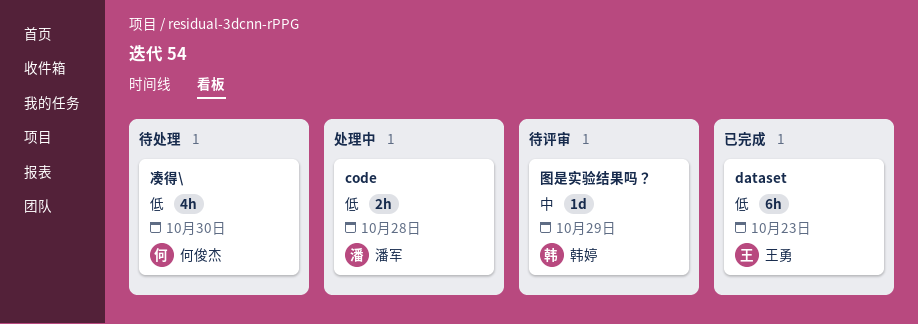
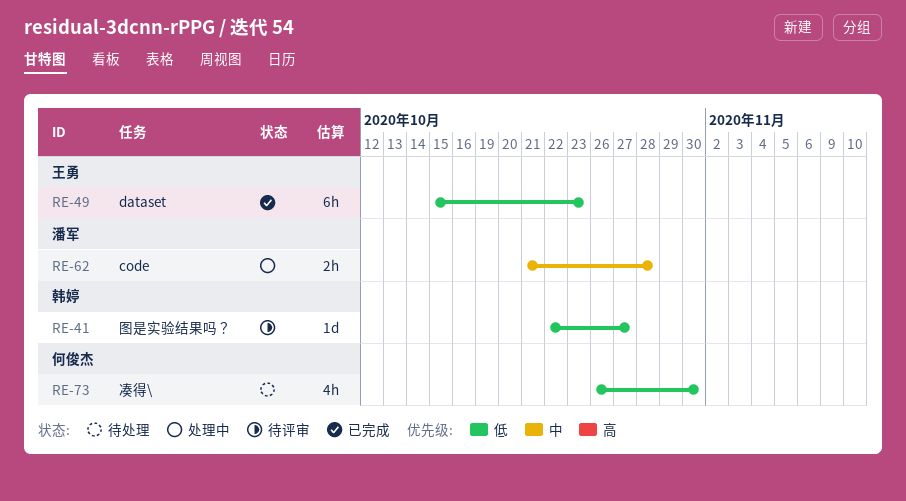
code, priority: 低 -> 中
图是实验结果吗？, priority: 中 -> 低
图是实验结果吗？, due: Oct 29 -> Oct 27

